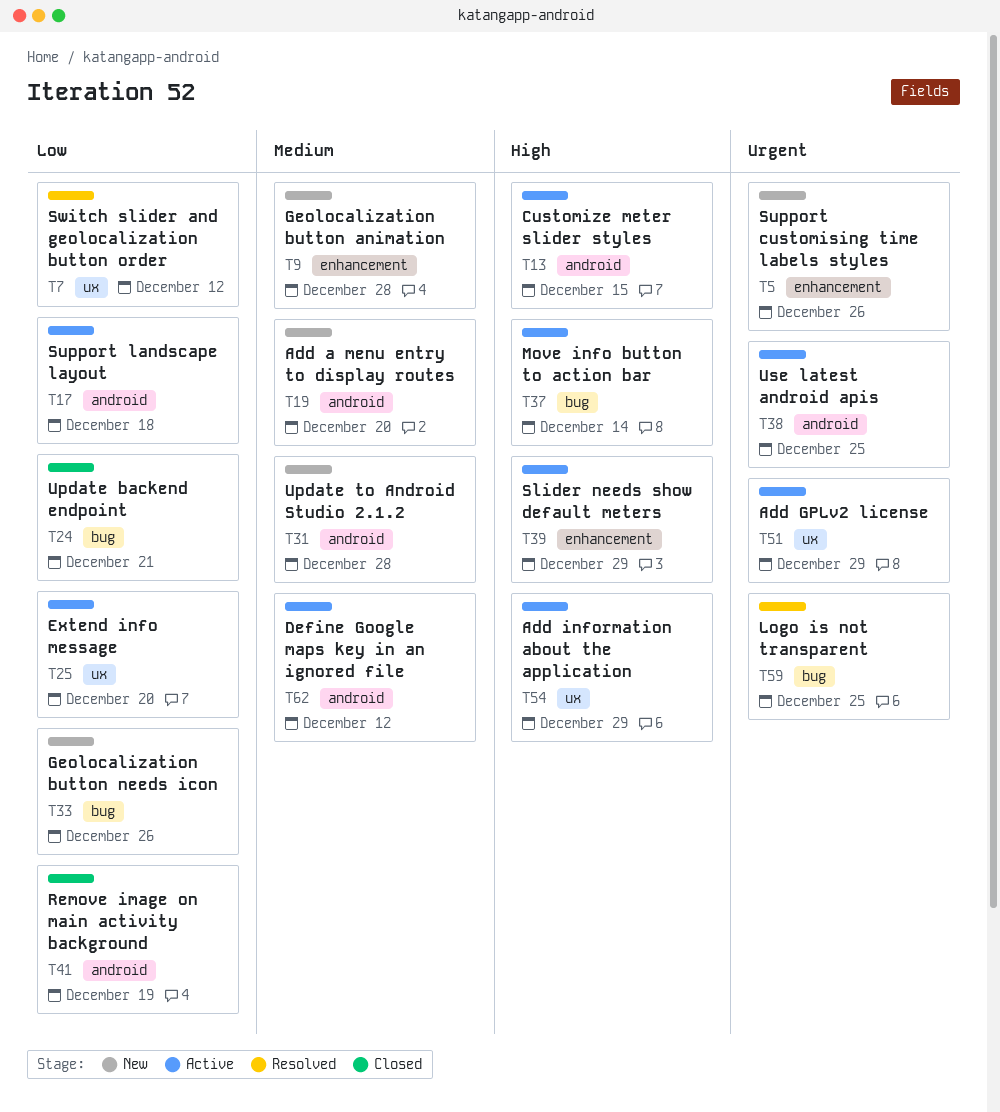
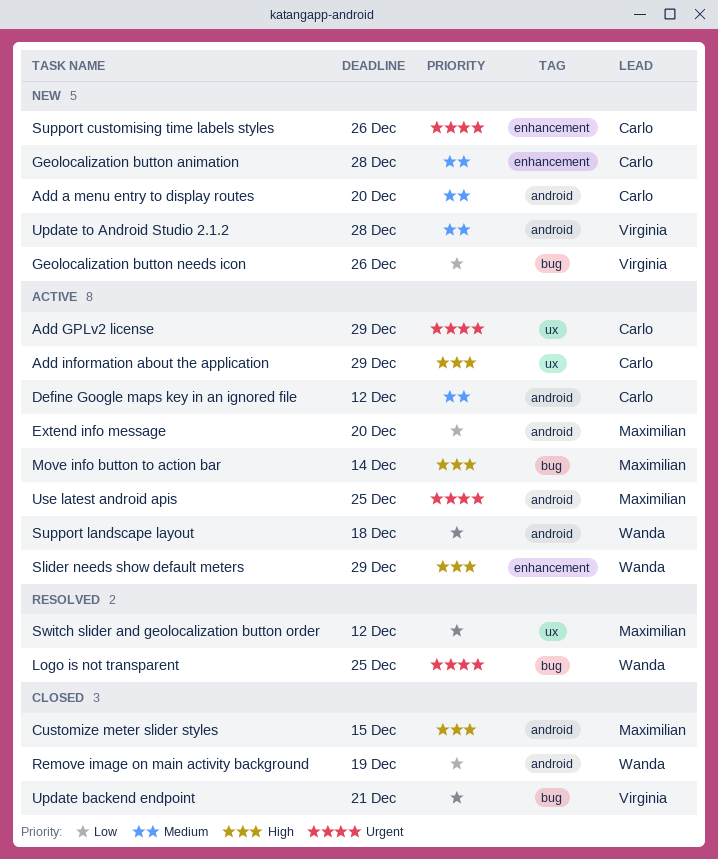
Customize meter slider styles, status: Active -> Closed
Extend info message, label: ux -> android

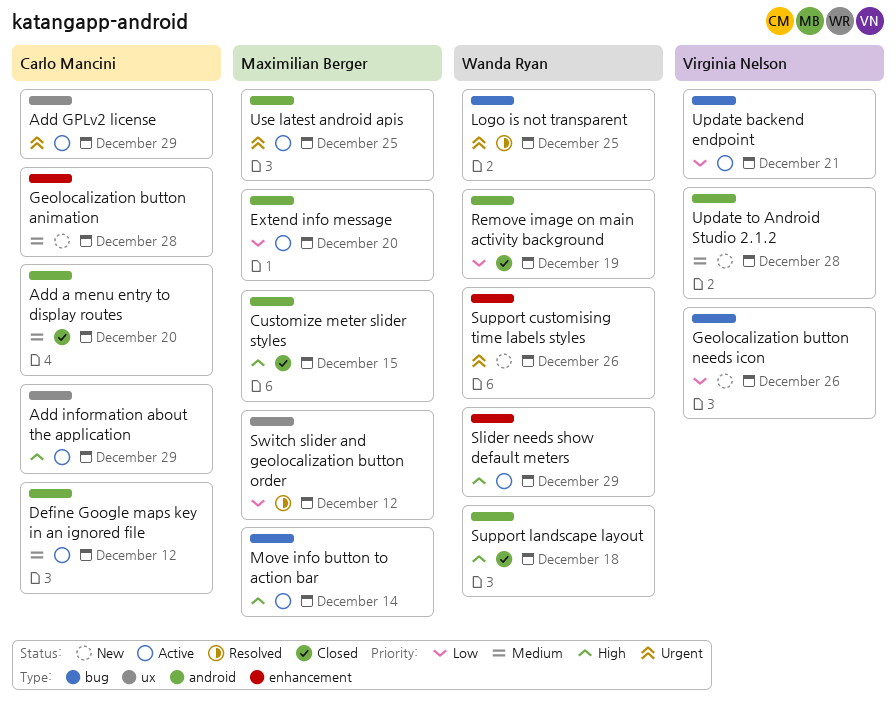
Add a menu entry to display routes, status: New -> Closed
Support customising time labels styles, owner: Carlo Mancini -> Wanda Ryan
Support landscape layout, status: Active -> Closed
Support landscape layout, priority: Low -> High
Update backend endpoint, status: Closed -> Active

